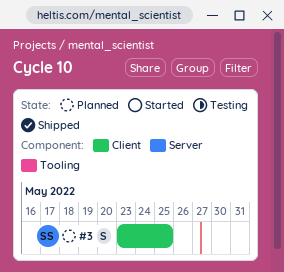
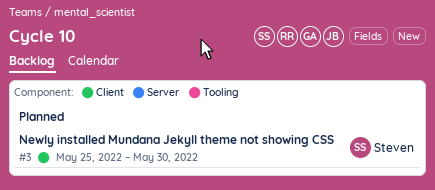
#3, start: May 23 -> May 25
#3, due: May 25 -> May 30

